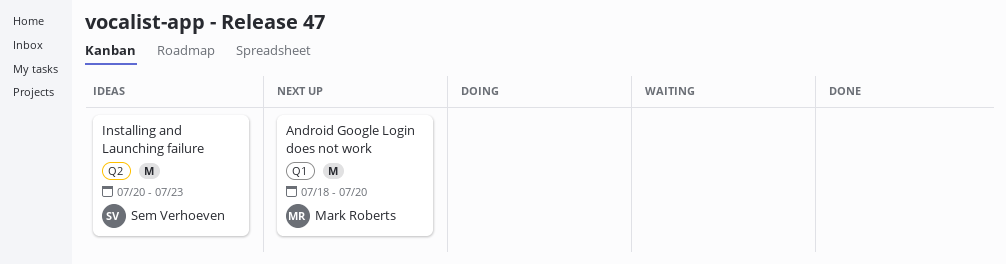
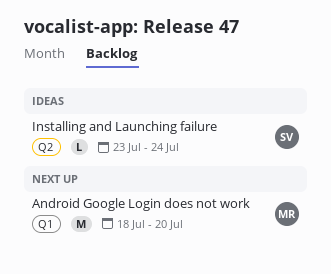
Installing and Launching failure, estimate: M -> L
Installing and Launching failure, start: Jul 20 -> Jul 23
Installing and Launching failure, due: Jul 23 -> Jul 24

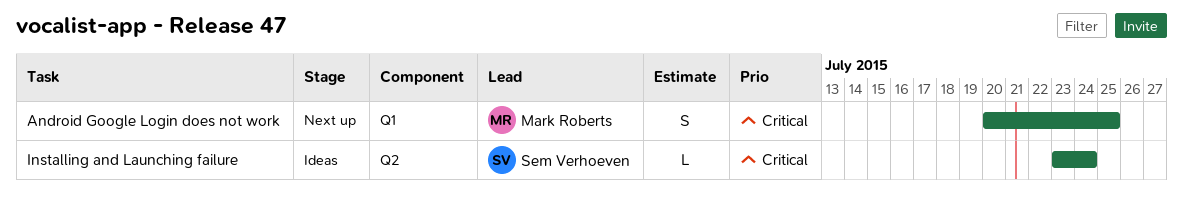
Android Google Login does not work, estimate: M -> S
Android Google Login does not work, start: Jul 18 -> Jul 20
Android Google Login does not work, due: Jul 20 -> Jul 25

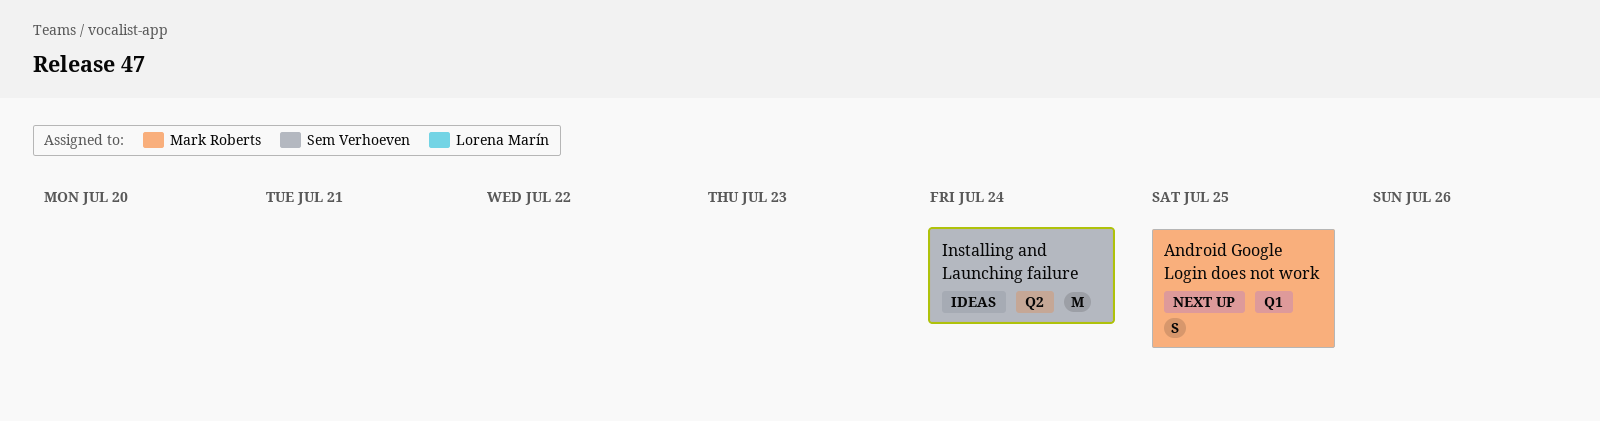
Installing and Launching failure, estimate: L -> M

